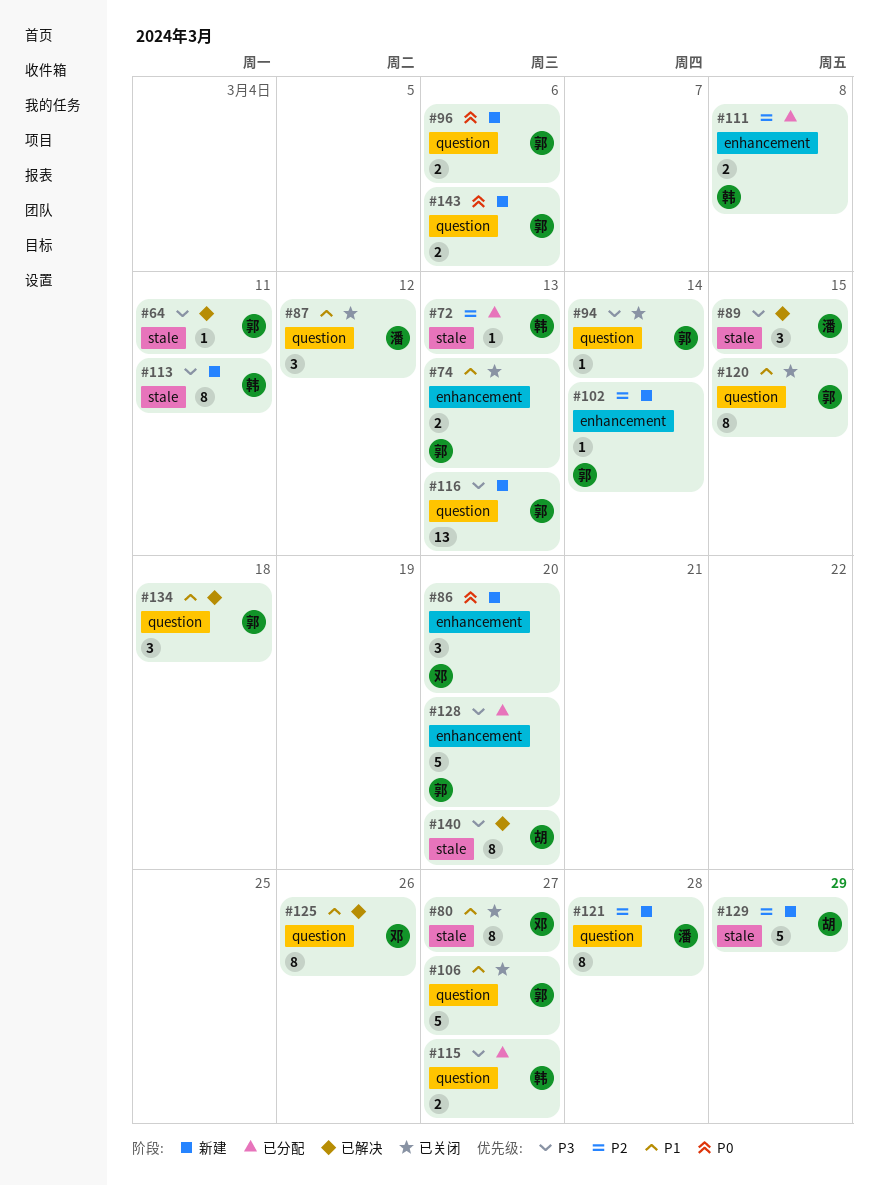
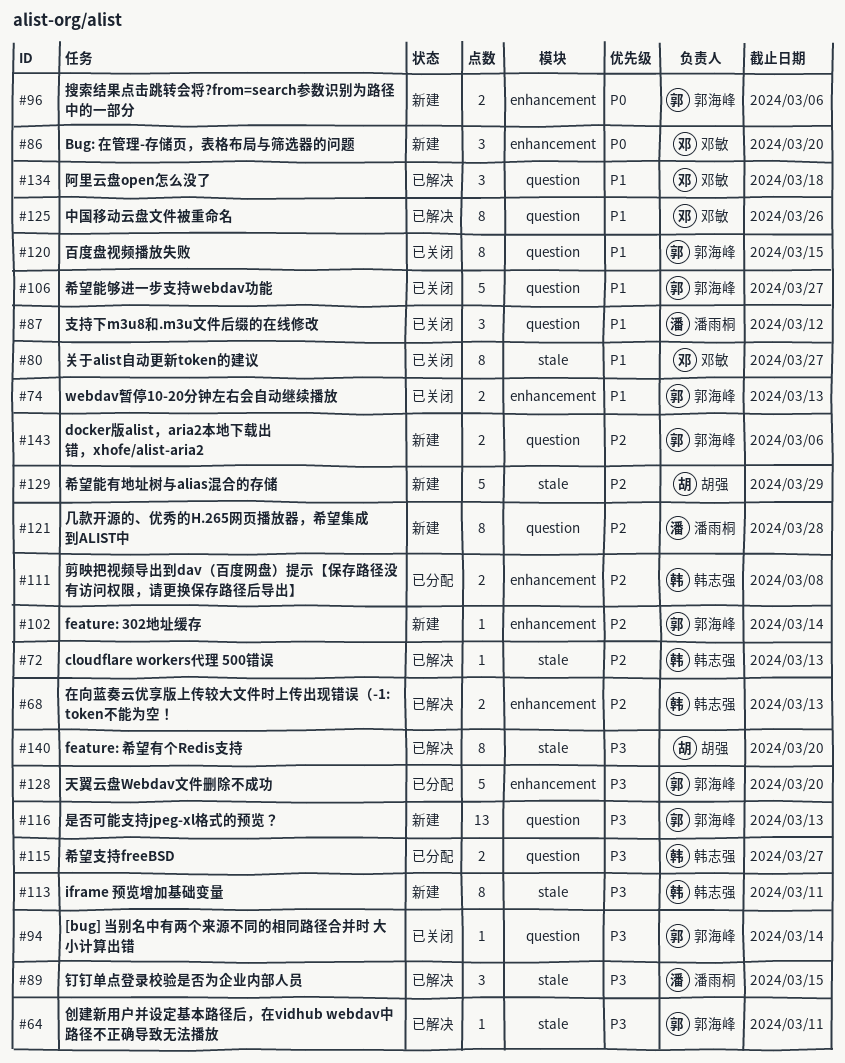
#68: none -> present
#72, status: 已分配 -> 已解决
#96, label: question -> enhancement
#134, owner: 郭海峰 -> 邓敏
#143, priority: P0 -> P2

